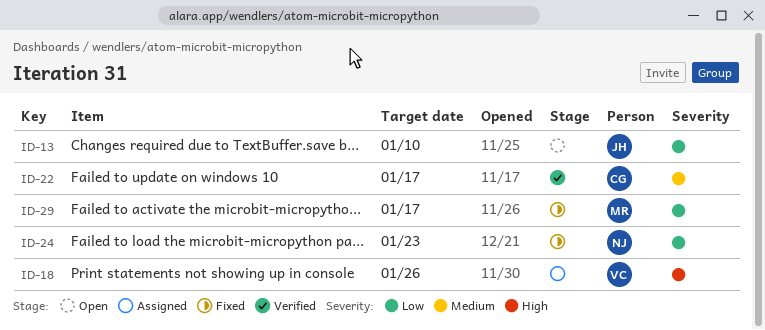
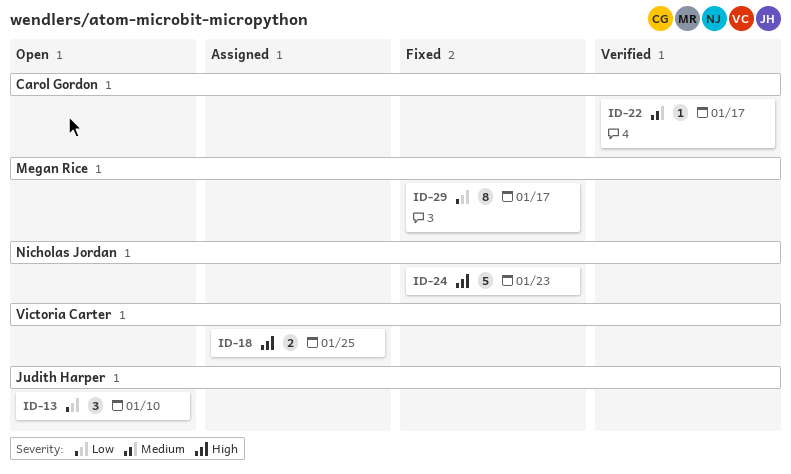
ID-18, due: Jan 26 -> Jan 25
ID-24, priority: Low -> High

